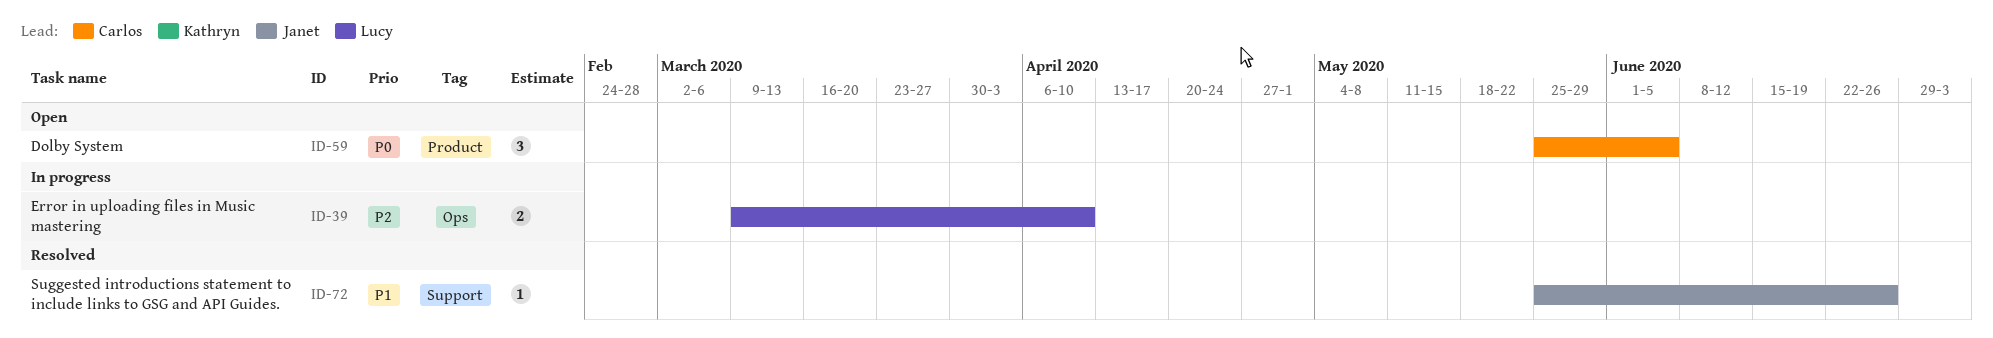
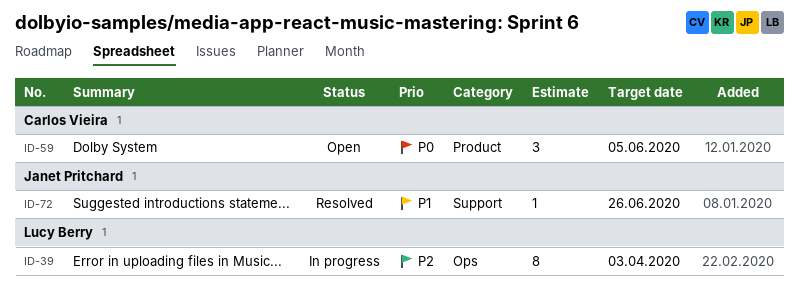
ID-39, estimate: 2 -> 8
ID-39, due: Apr 10 -> Apr 3

